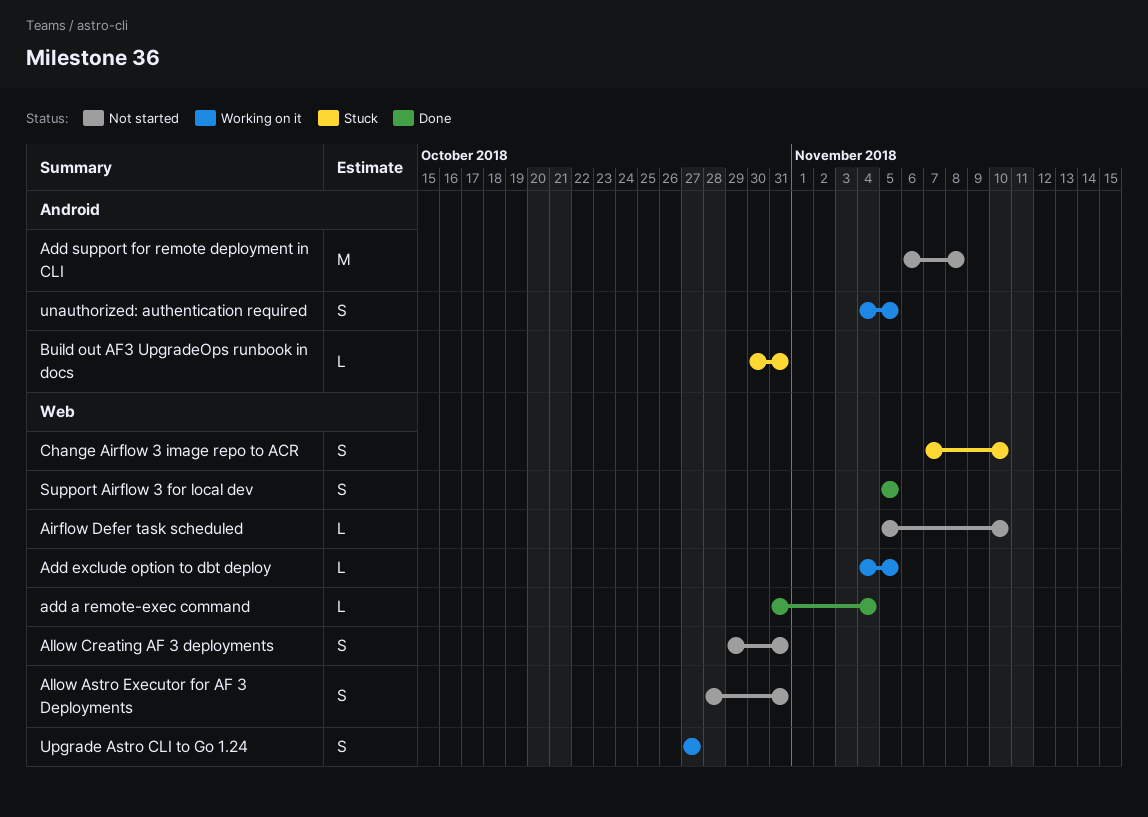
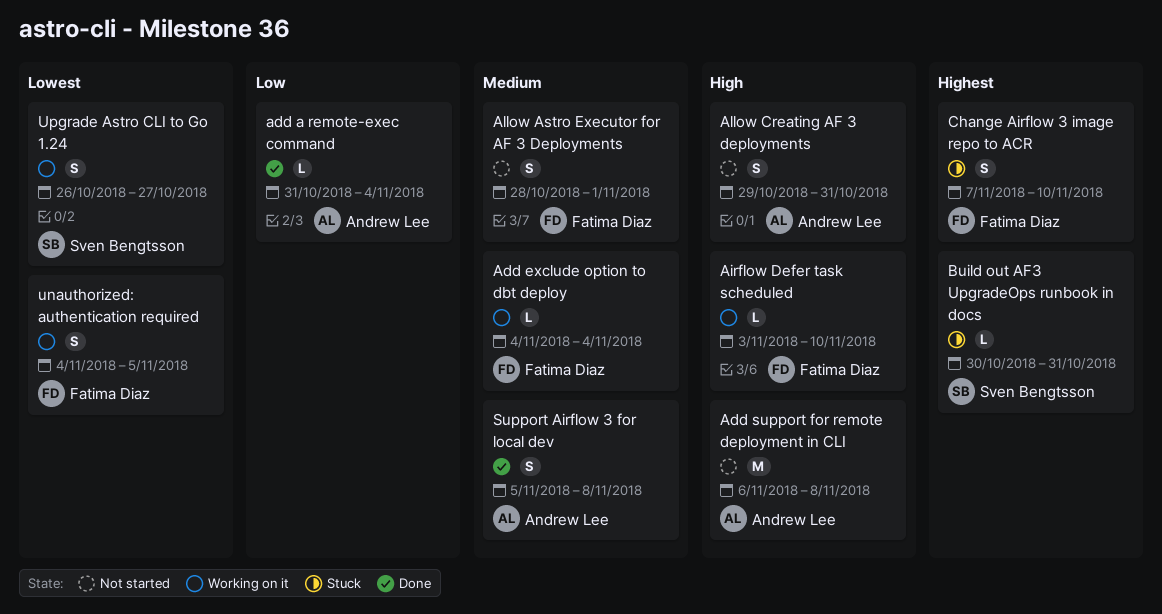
Add exclude option to dbt deploy, due: Nov 5 -> Nov 4
Airflow Defer task scheduled, status: Not started -> Working on it
Airflow Defer task scheduled, start: Nov 5 -> Nov 3
Allow Astro Executor for AF 3 Deployments, due: Oct 31 -> Nov 1
Support Airflow 3 for local dev, due: Nov 5 -> Nov 8
Upgrade Astro CLI to Go 1.24, start: Oct 27 -> Oct 26

